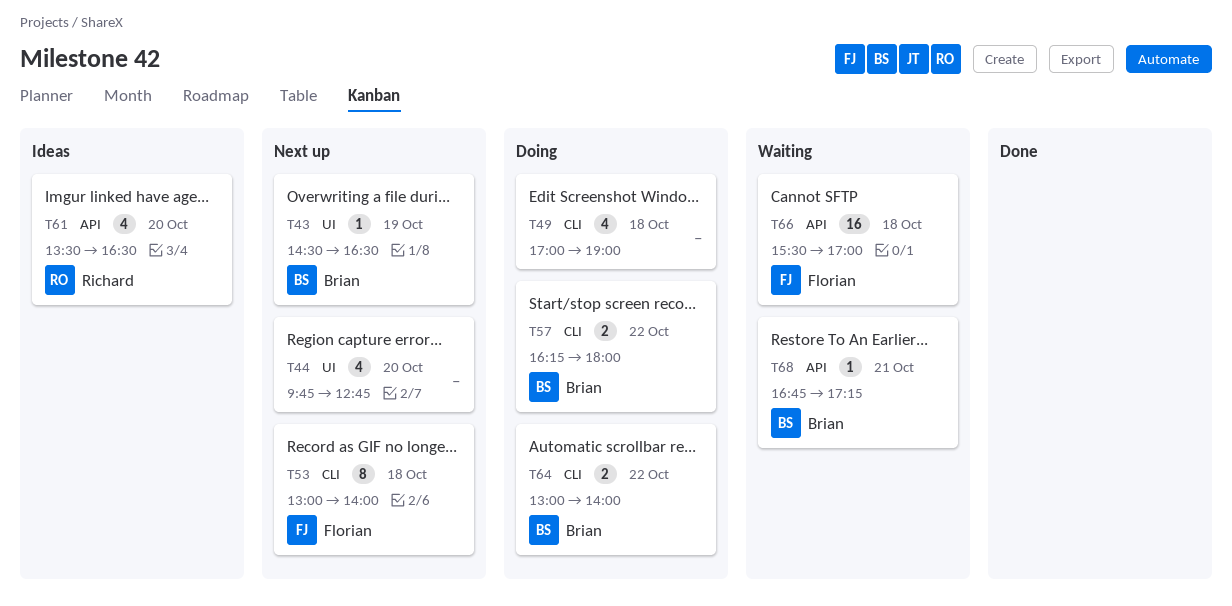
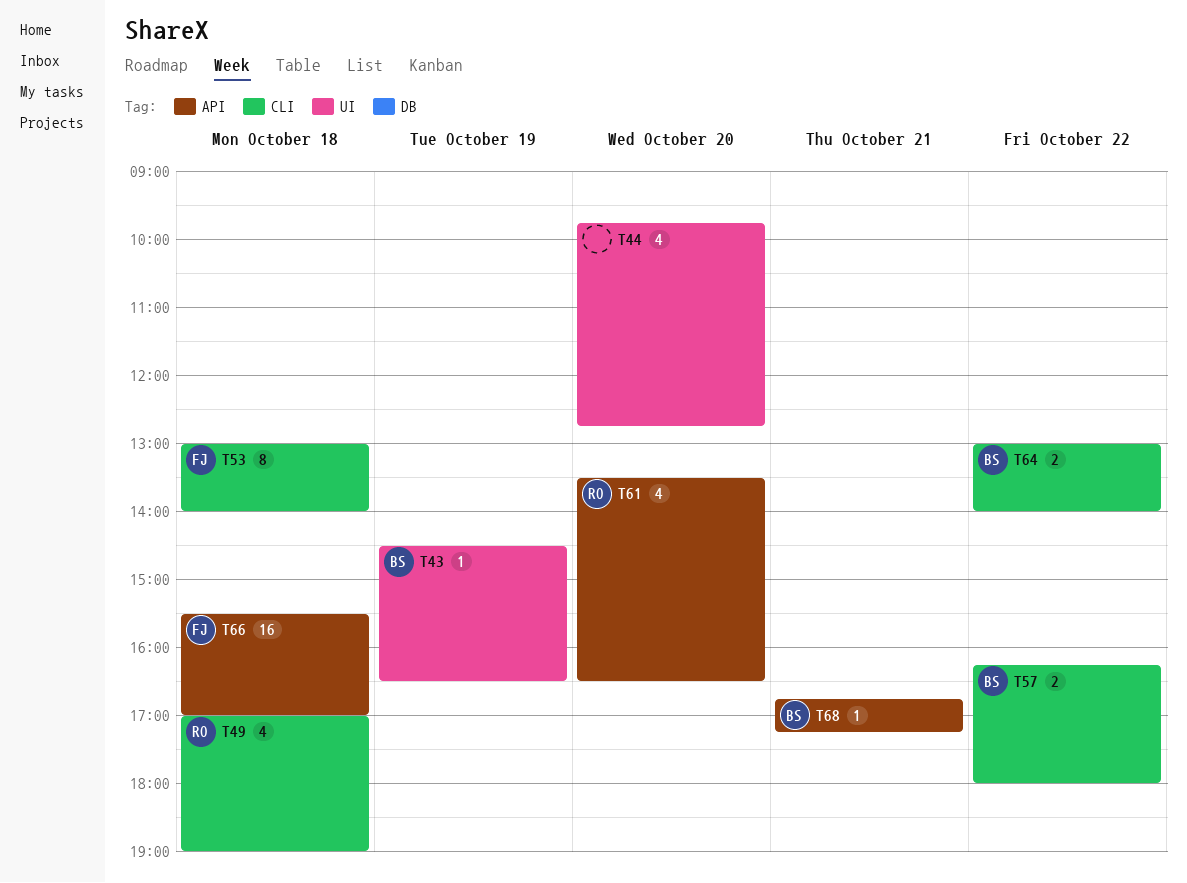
T49, owner: none -> Richard

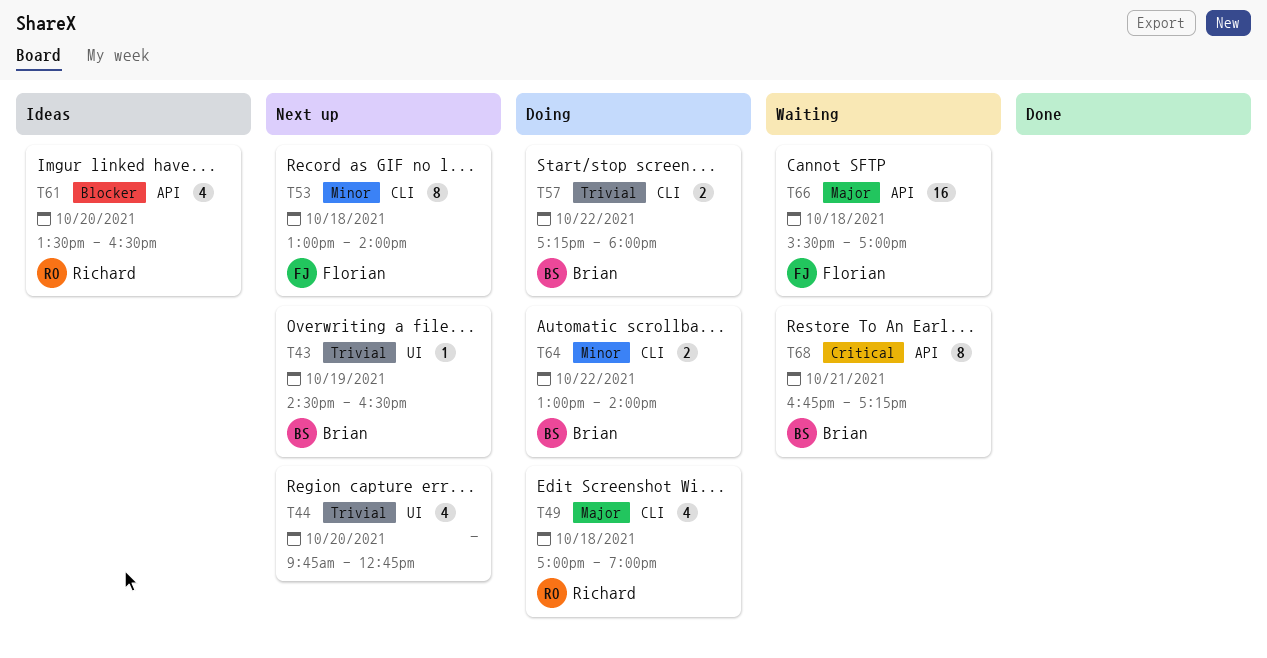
T57, begins: 16:15 -> 17:15
T68, estimate: 1 -> 8

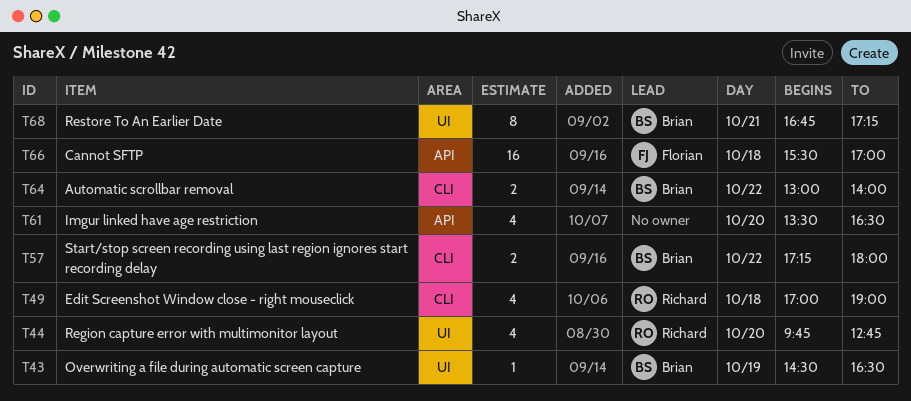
T44, owner: none -> Richard
T53: present -> none
T61, owner: Richard -> none
T68, label: API -> UI

